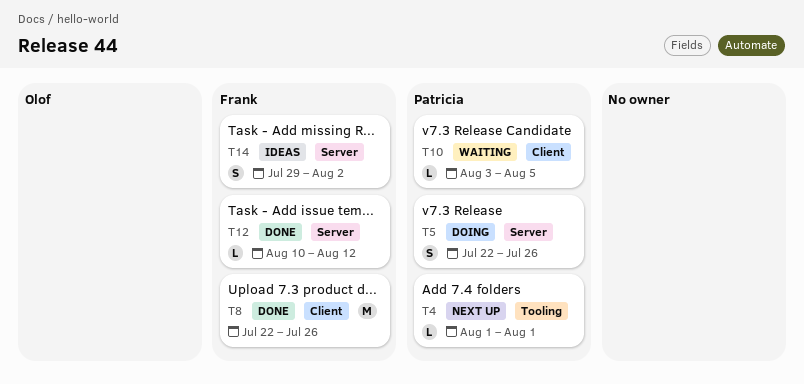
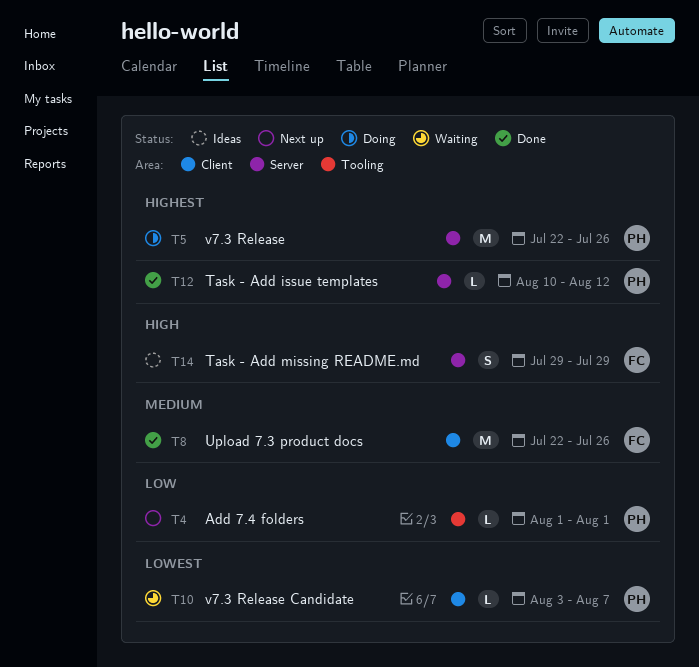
T5, estimate: S -> M
T10, due: Aug 5 -> Aug 7
T12, owner: Frank -> Patricia
T14, due: Aug 2 -> Jul 29

